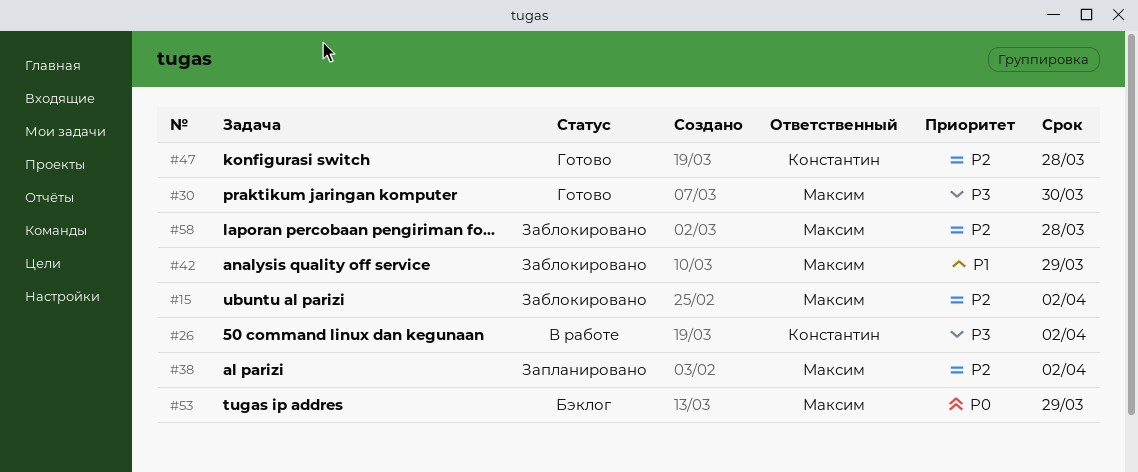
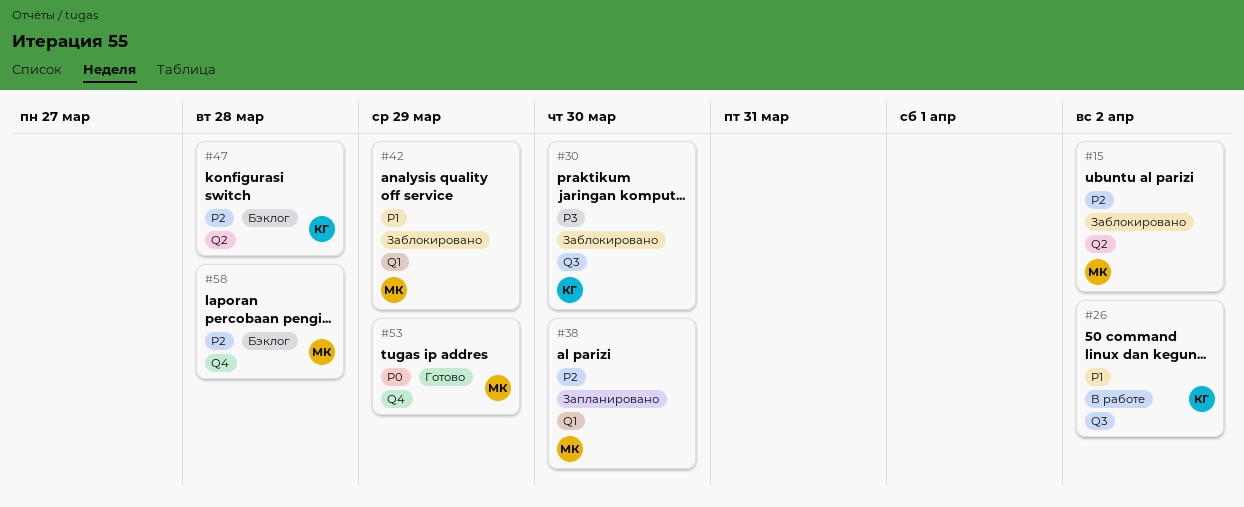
#26, priority: P3 -> P1
#30, status: Готово -> Заблокировано
#30, owner: Максим -> Константин
#38, due: Apr 2 -> Mar 30
#47, status: Готово -> Бэклог
#53, status: Бэклог -> Готово
#58, status: Заблокировано -> Бэклог

